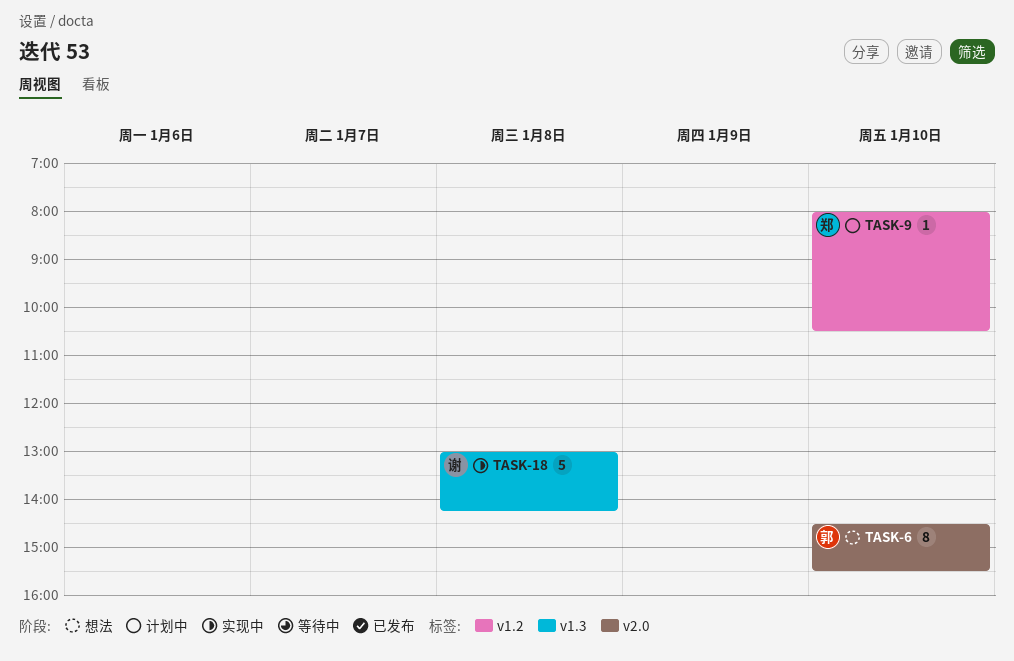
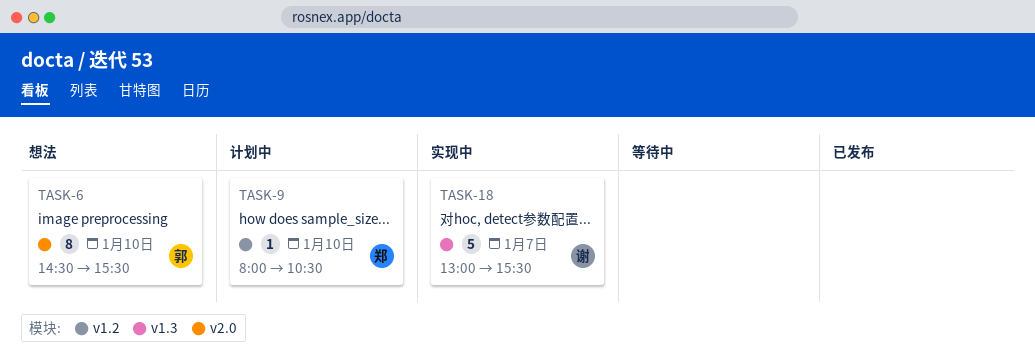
TASK-18, day: Jan 8 -> Jan 7
TASK-18, ends: 14:15 -> 15:30

